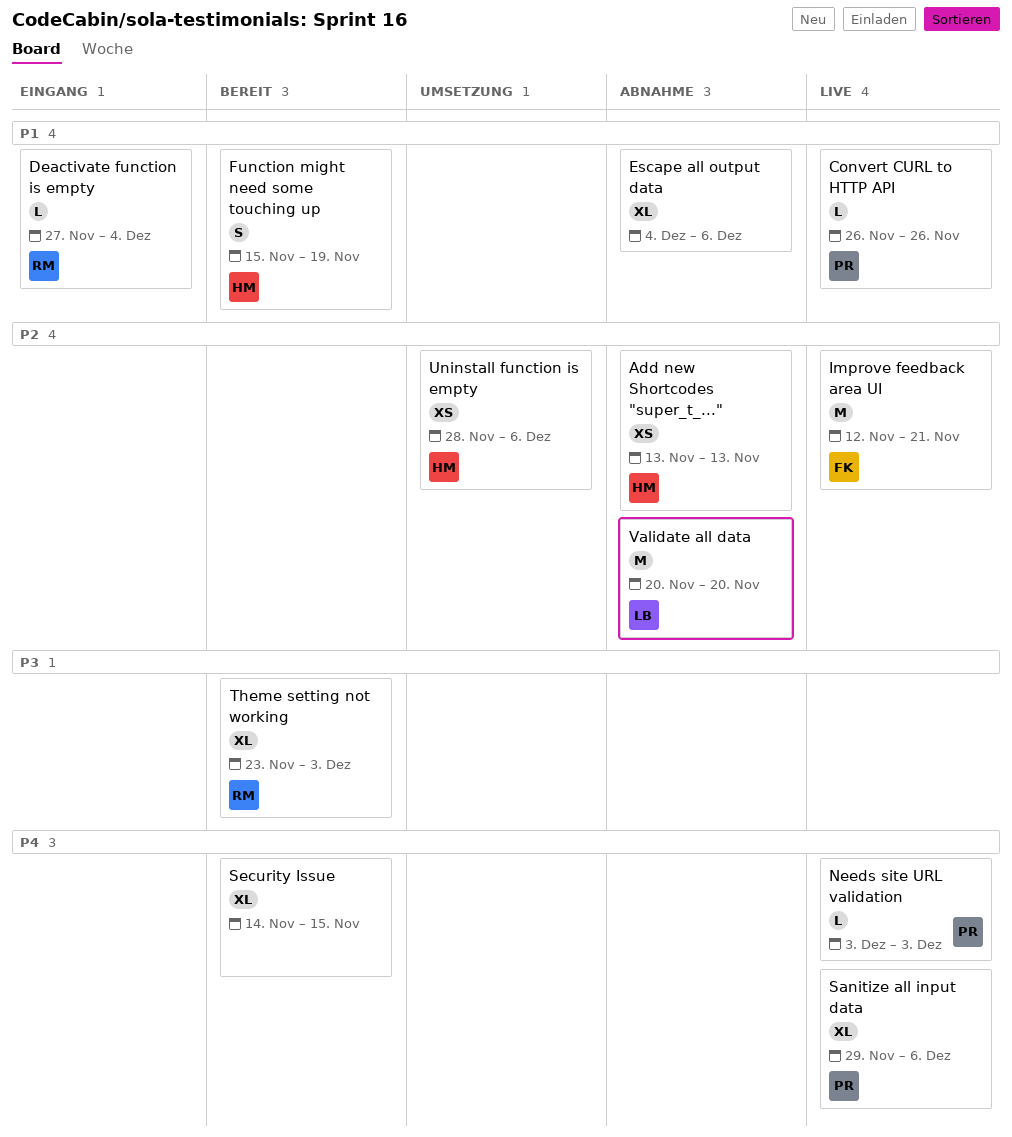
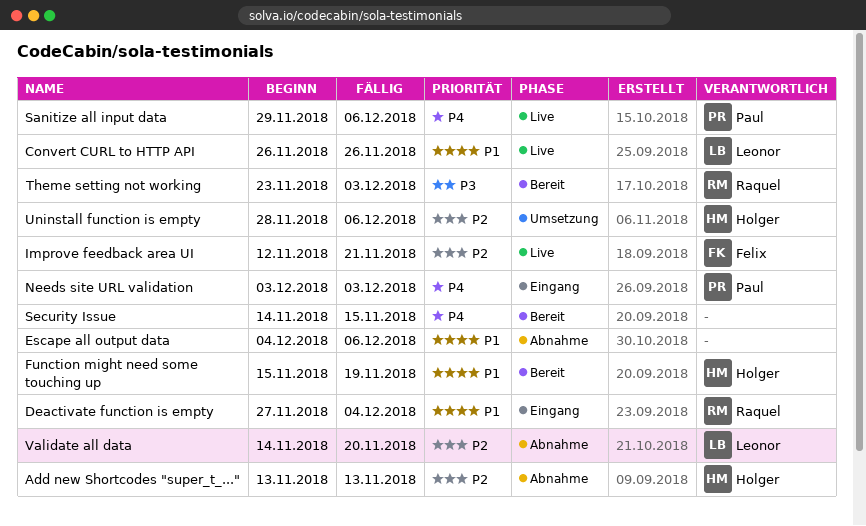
Convert CURL to HTTP API, owner: Paul -> Leonor
Needs site URL validation, status: Live -> Eingang
Validate all data, start: Nov 20 -> Nov 14

